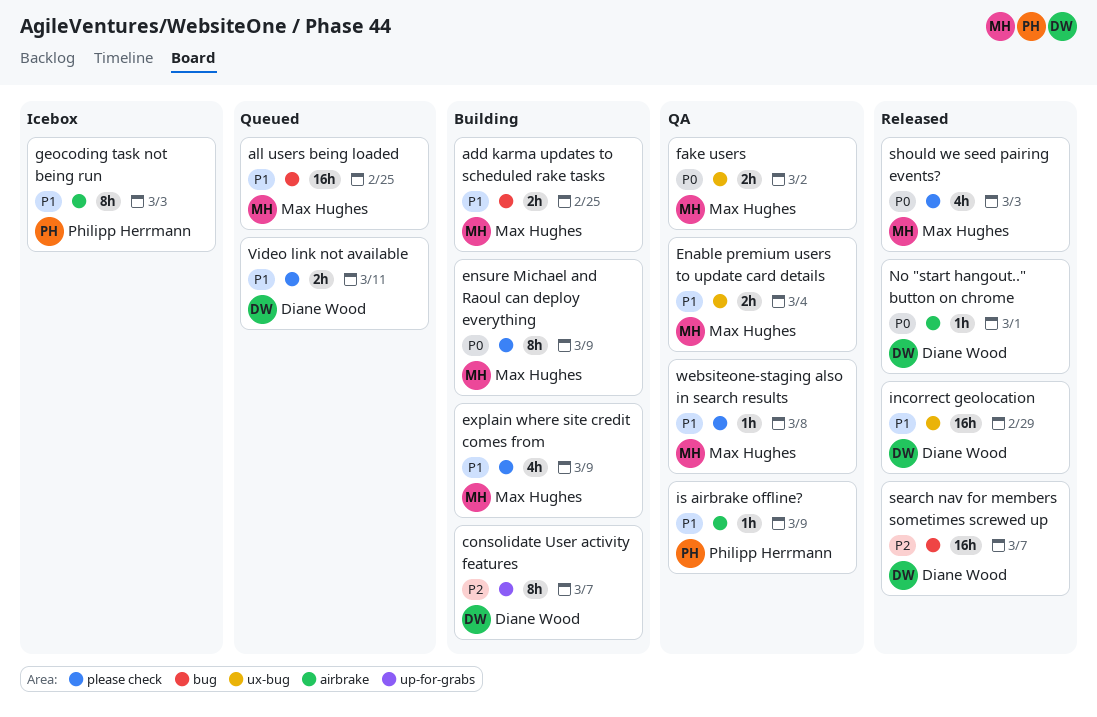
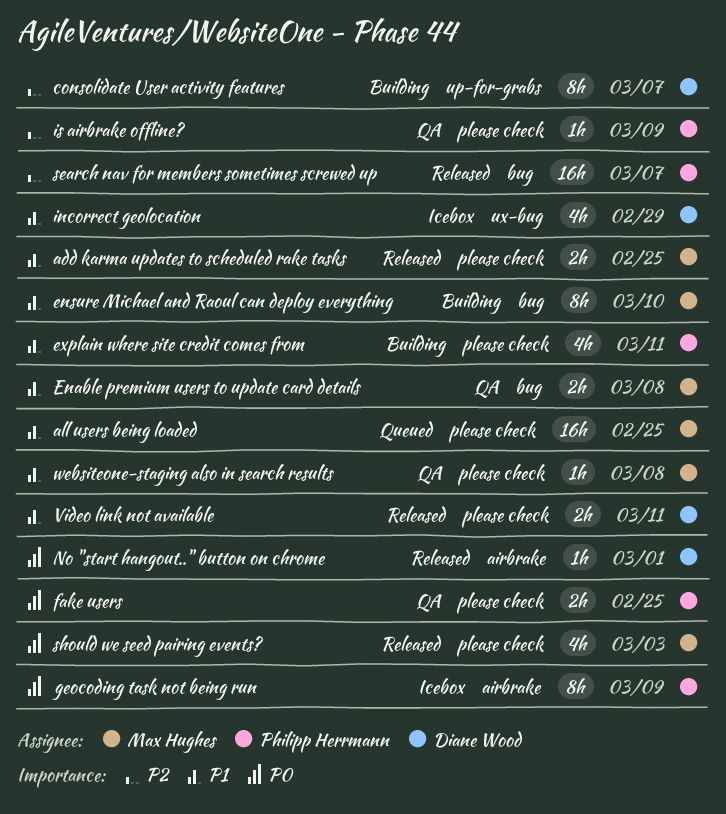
add karma updates to scheduled rake tasks, status: Building -> Released
add karma updates to scheduled rake tasks, label: bug -> please check
all users being loaded, label: bug -> please check
Enable premium users to update card details, label: ux-bug -> bug
Enable premium users to update card details, due: Mar 4 -> Mar 8
ensure Michael and Raoul can deploy everything, priority: P0 -> P1
ensure Michael and Raoul can deploy everything, label: please check -> bug
ensure Michael and Raoul can deploy everything, due: Mar 9 -> Mar 10
explain where site credit comes from, owner: Max Hughes -> Philipp Herrmann
explain where site credit comes from, due: Mar 9 -> Mar 11
fake users, owner: Max Hughes -> Philipp Herrmann
fake users, label: ux-bug -> please check
fake users, due: Mar 2 -> Feb 25
geocoding task not being run, priority: P1 -> P0
geocoding task not being run, due: Mar 3 -> Mar 9
incorrect geolocation, status: Released -> Icebox
incorrect geolocation, estimate: 16h -> 4h
is airbrake offline?, priority: P1 -> P2
is airbrake offline?, label: airbrake -> please check
search nav for members sometimes screwed up, owner: Diane Wood -> Philipp Herrmann
Video link not available, status: Queued -> Released

